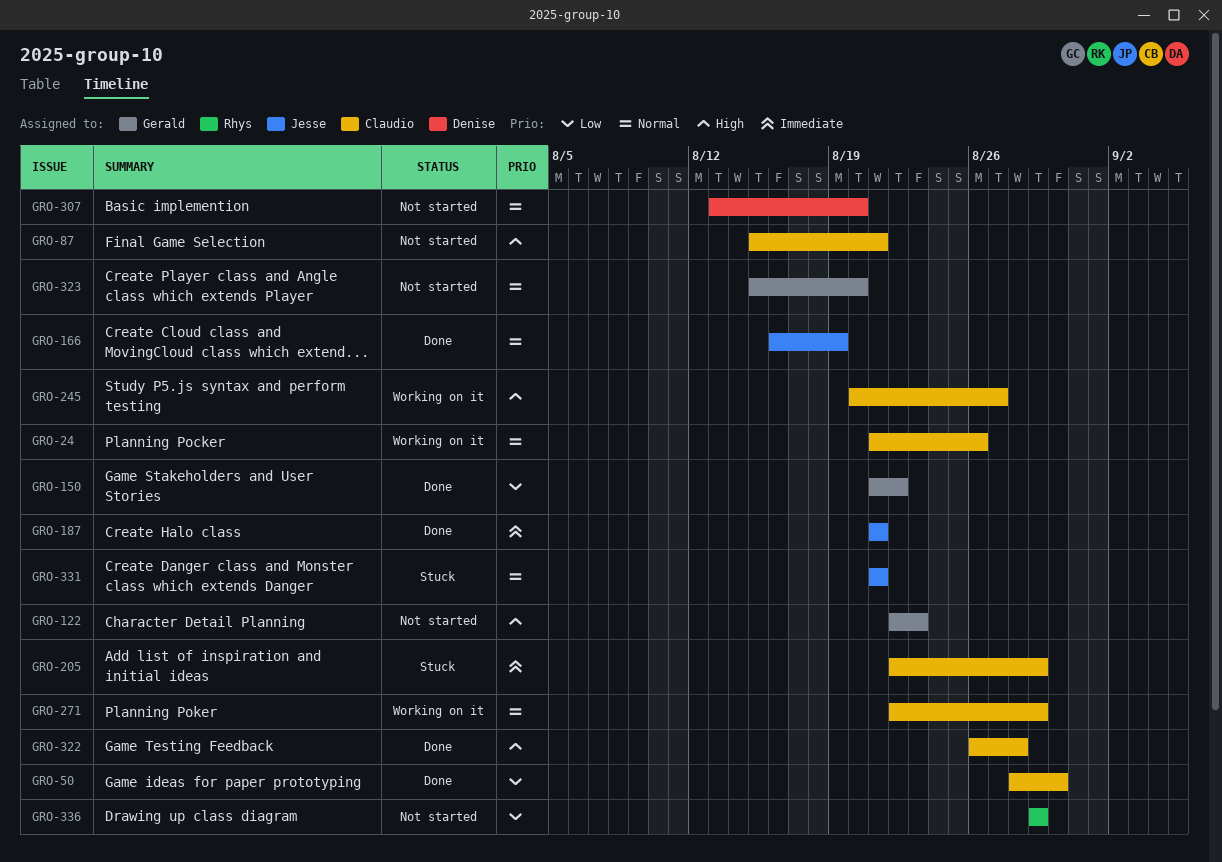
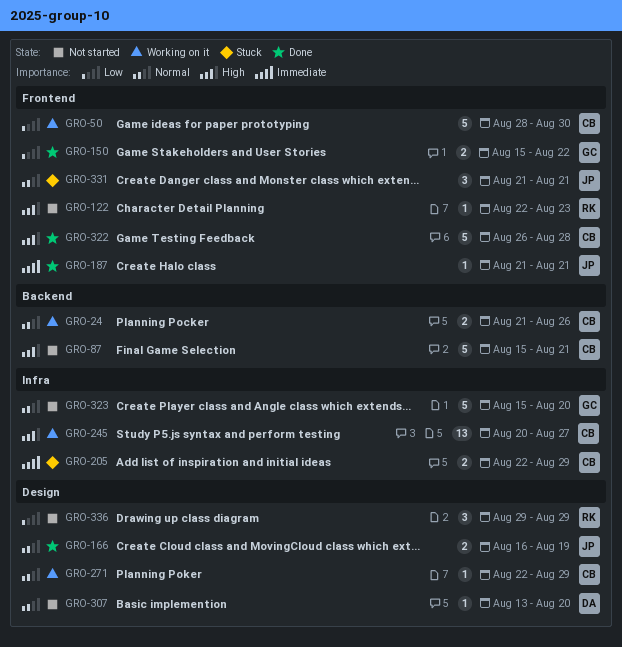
GRO-50, status: Done -> Working on it
GRO-122, owner: Gerald -> Rhys
GRO-150, start: Aug 21 -> Aug 15

